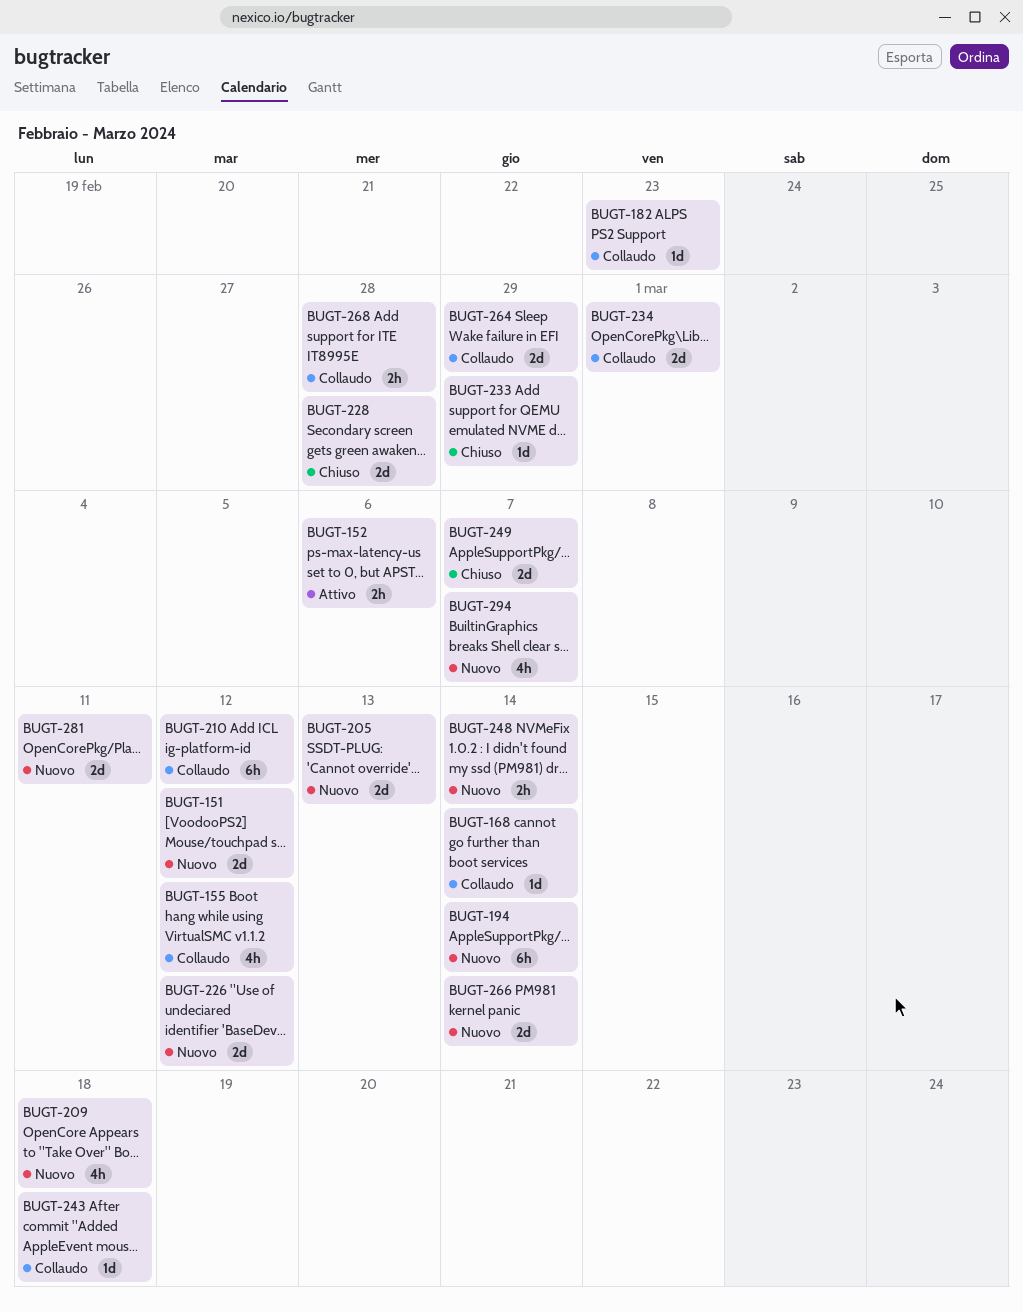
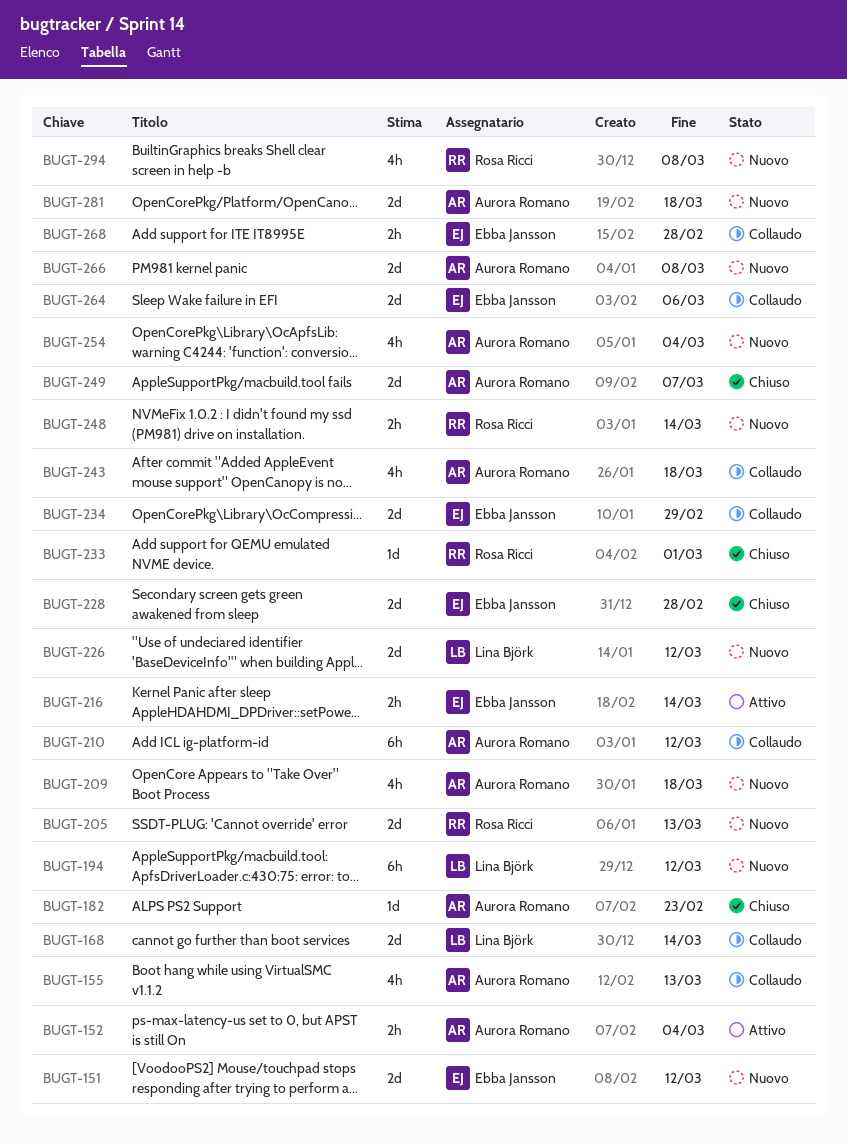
BUGT-152, due: Mar 6 -> Mar 4
BUGT-155, due: Mar 12 -> Mar 13
BUGT-168, estimate: 1d -> 2d
BUGT-182, status: Collaudo -> Chiuso
BUGT-194, due: Mar 14 -> Mar 12
BUGT-216: none -> present
BUGT-233, due: Feb 29 -> Mar 1
BUGT-234, due: Mar 1 -> Feb 29
BUGT-243, estimate: 1d -> 4h
BUGT-254: none -> present
BUGT-264, due: Feb 29 -> Mar 6
BUGT-266, due: Mar 14 -> Mar 8
BUGT-281, due: Mar 11 -> Mar 18
BUGT-294, due: Mar 7 -> Mar 8

